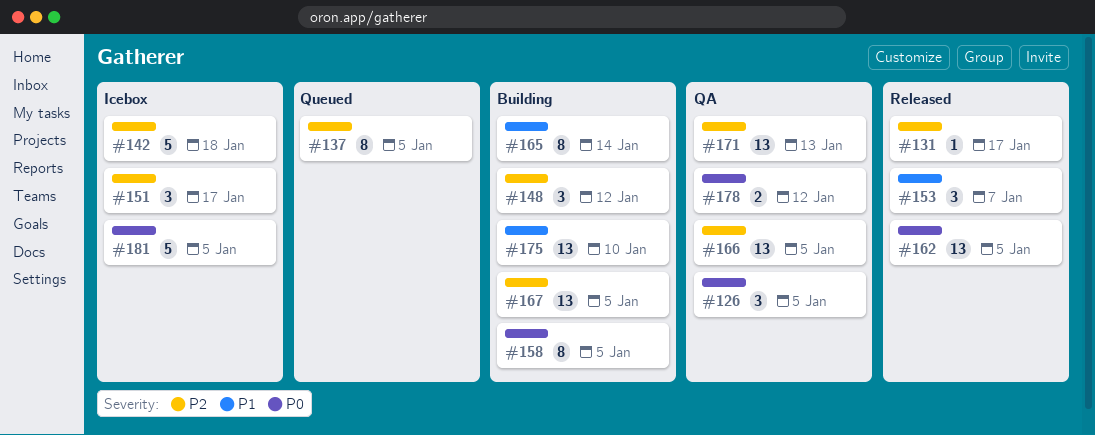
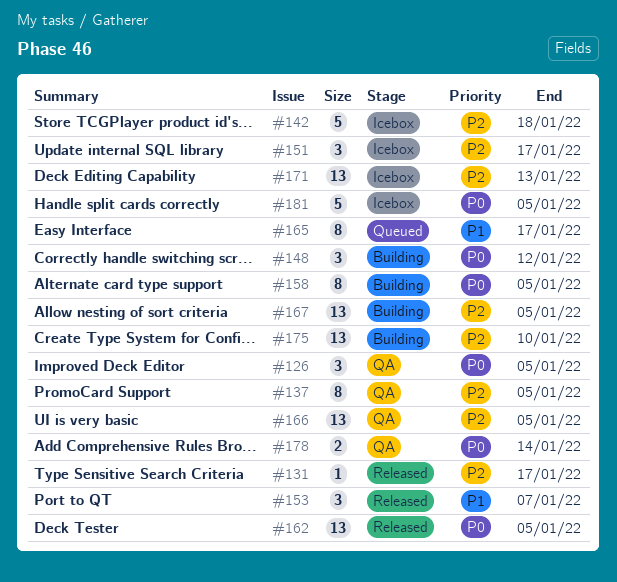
#137, status: Queued -> QA
#148, priority: P2 -> P0
#165, status: Building -> Queued
#165, due: Jan 14 -> Jan 17
#171, status: QA -> Icebox
#175, priority: P1 -> P2
#178, due: Jan 12 -> Jan 14

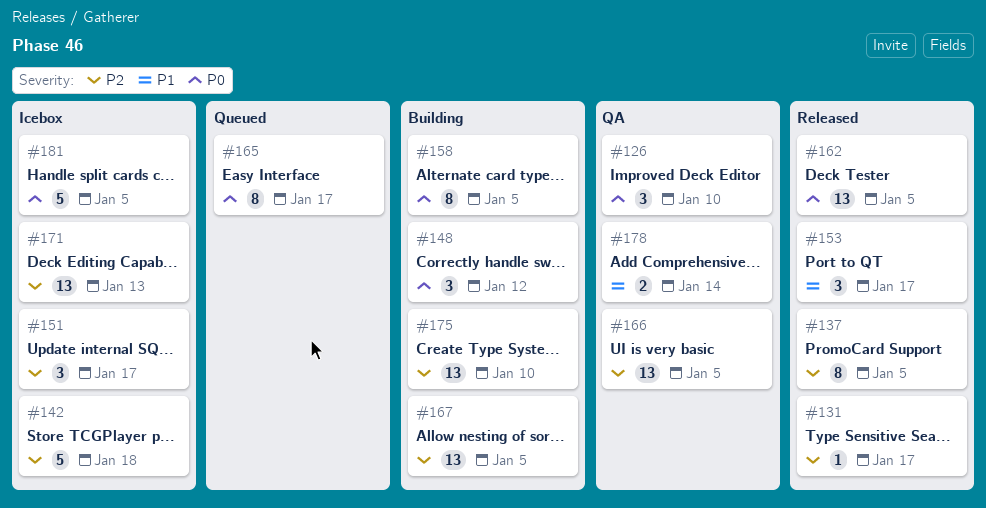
#126, due: Jan 5 -> Jan 10
#137, status: QA -> Released
#153, due: Jan 7 -> Jan 17
#165, priority: P1 -> P0
#178, priority: P0 -> P1

